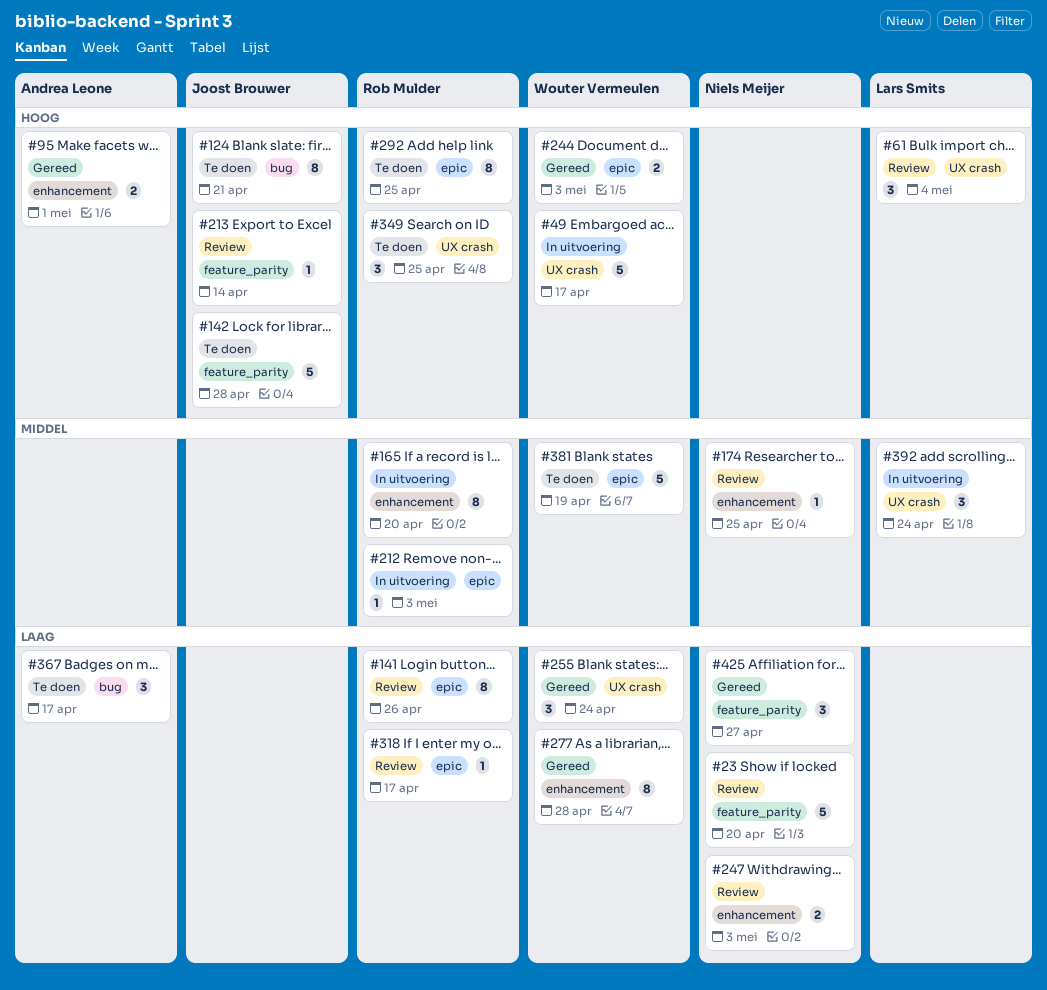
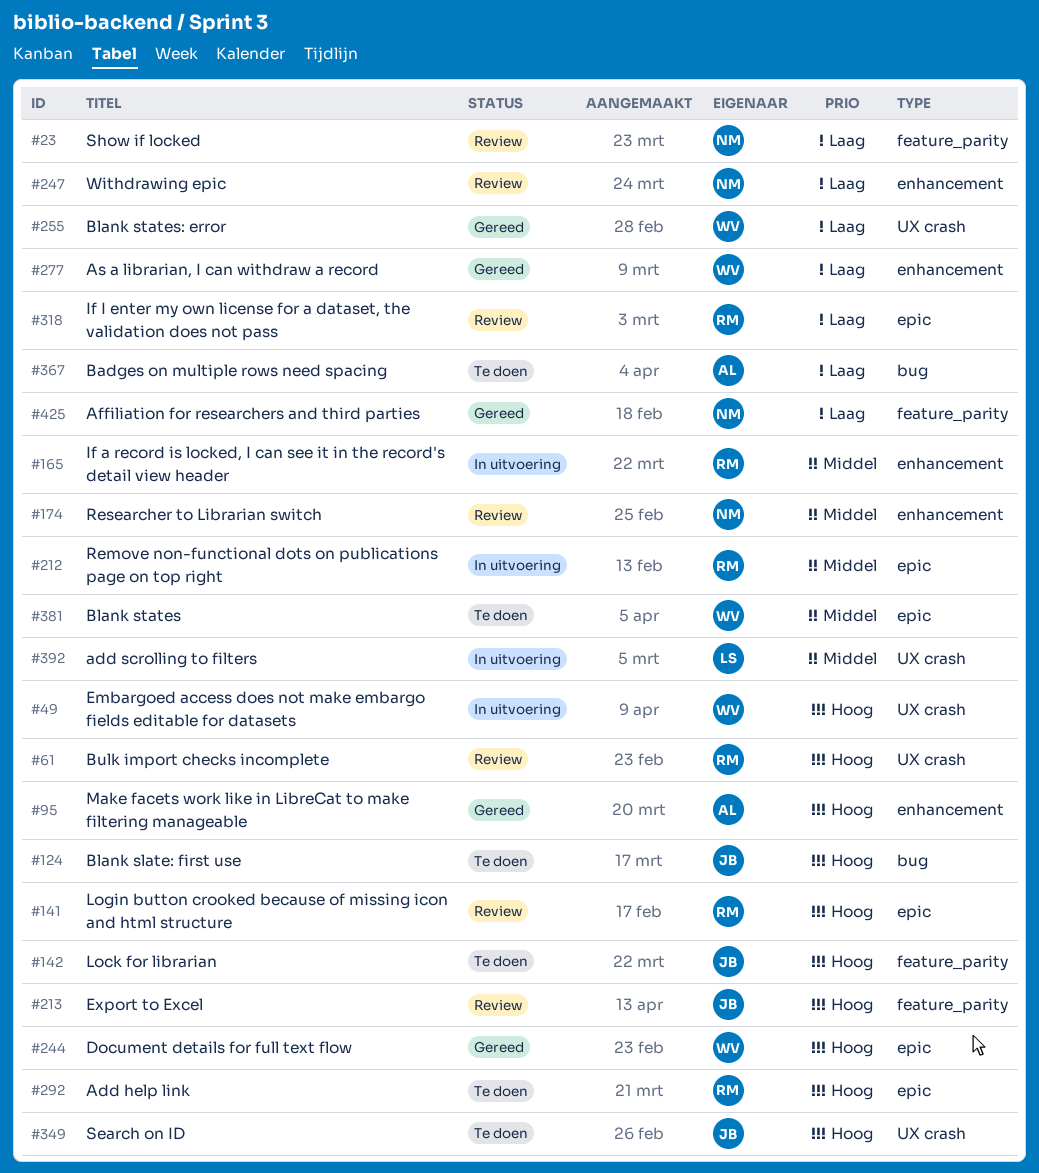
#61, owner: Lars Smits -> Rob Mulder
#141, priority: Laag -> Hoog
#349, owner: Rob Mulder -> Joost Brouwer

